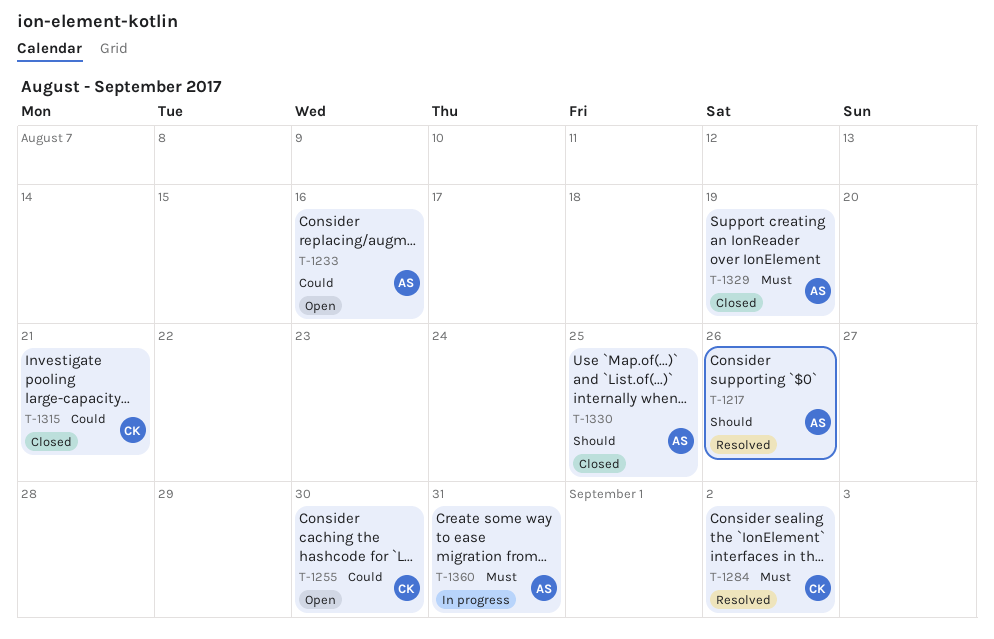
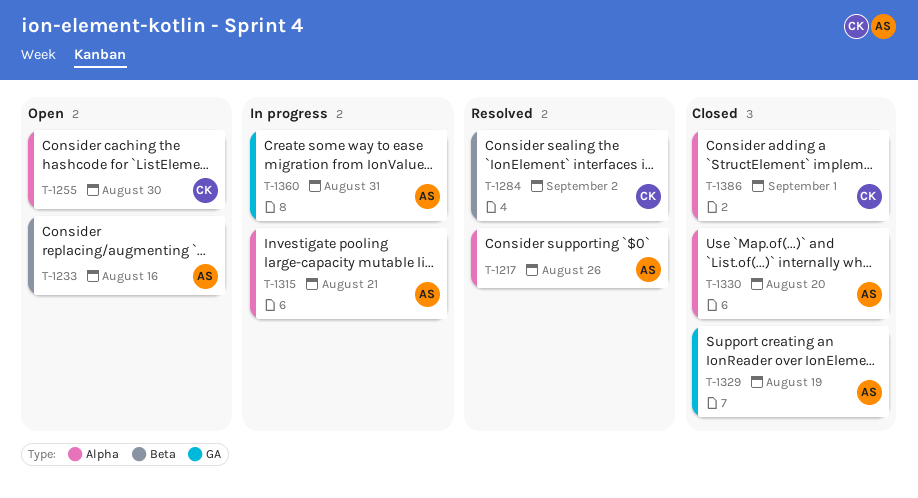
T-1315, status: Closed -> In progress
T-1315, owner: CK -> AS
T-1330, due: Aug 25 -> Aug 20
T-1386: none -> present

